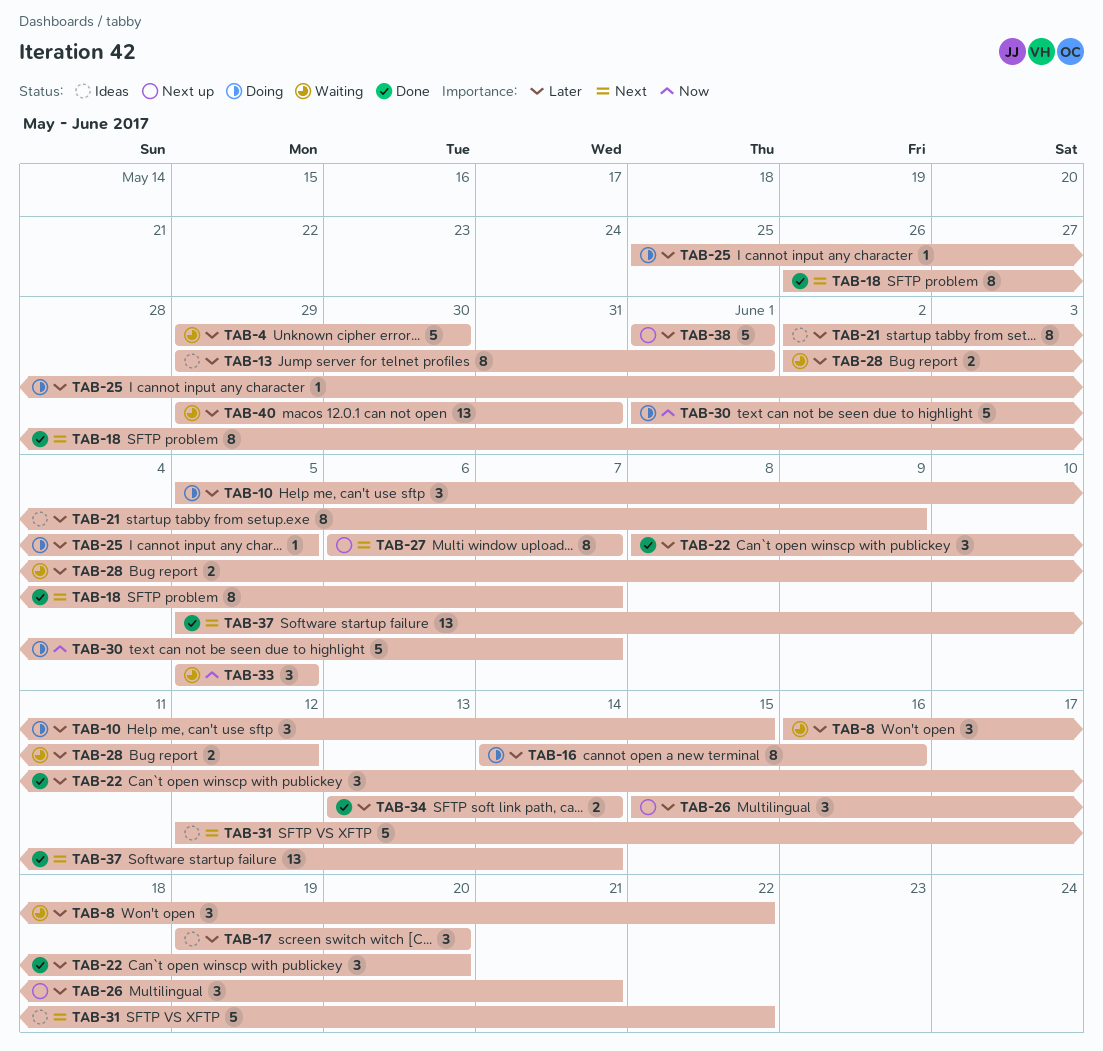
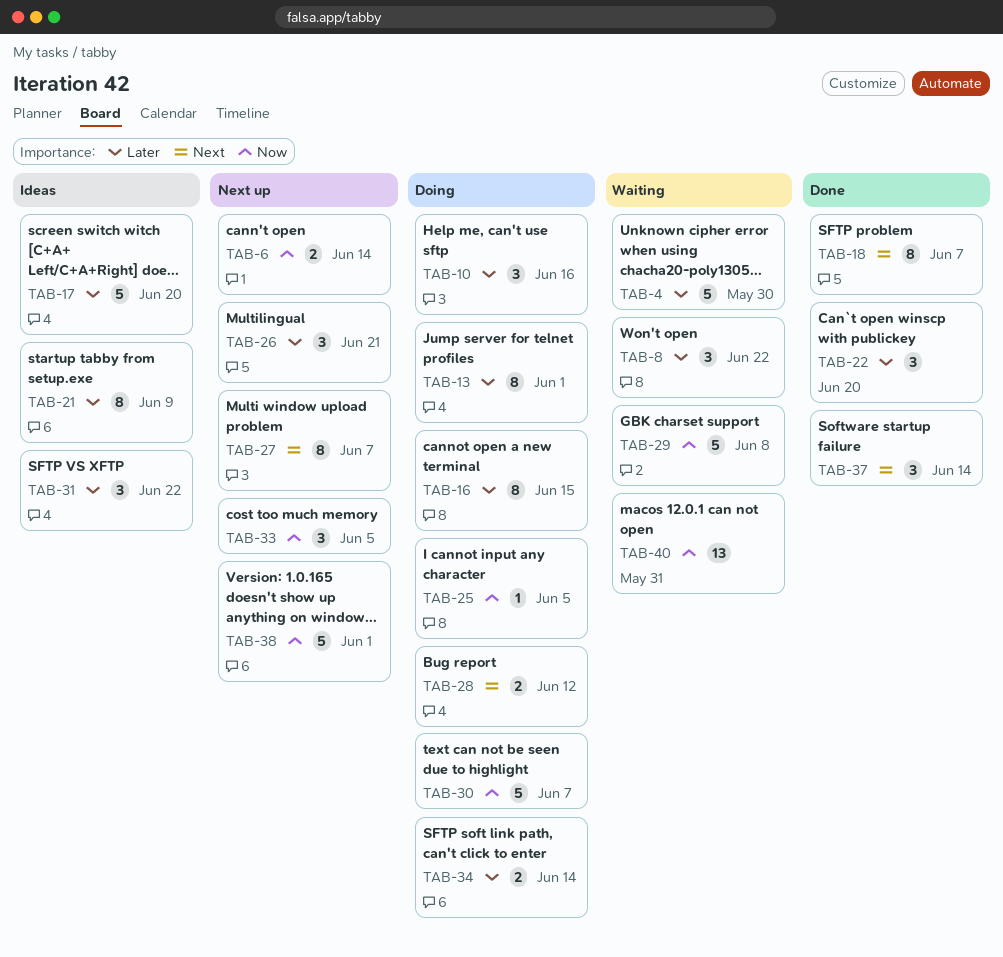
TAB-6: none -> present
TAB-10, due: Jun 15 -> Jun 16
TAB-13, status: Ideas -> Doing
TAB-16, due: Jun 16 -> Jun 15
TAB-17, estimate: 3 -> 5
TAB-25, priority: Later -> Now
TAB-28, status: Waiting -> Doing
TAB-28, priority: Later -> Next
TAB-29: none -> present
TAB-31, priority: Next -> Later
TAB-31, estimate: 5 -> 3
TAB-33, status: Waiting -> Next up
TAB-34, status: Done -> Doing
TAB-37, estimate: 13 -> 3
TAB-38, priority: Later -> Now
TAB-40, priority: Later -> Now

